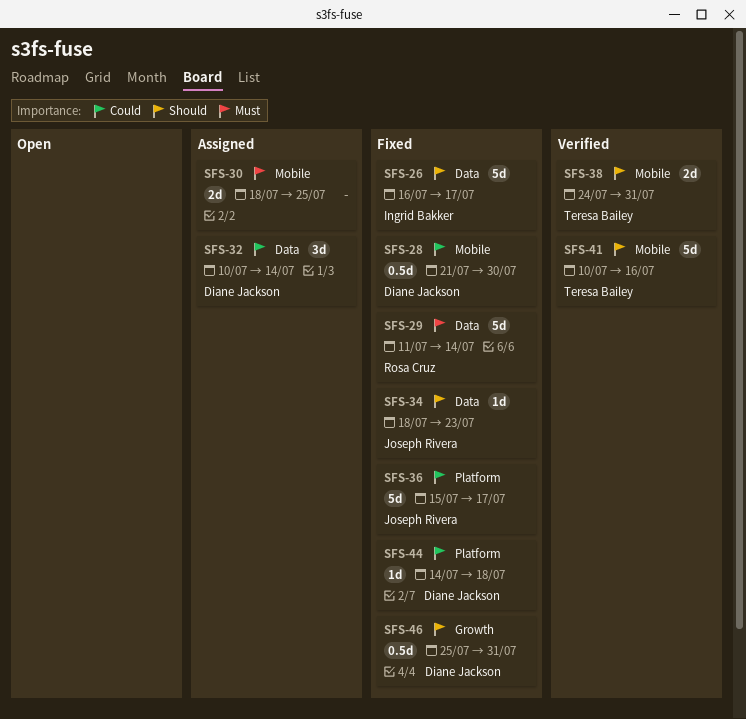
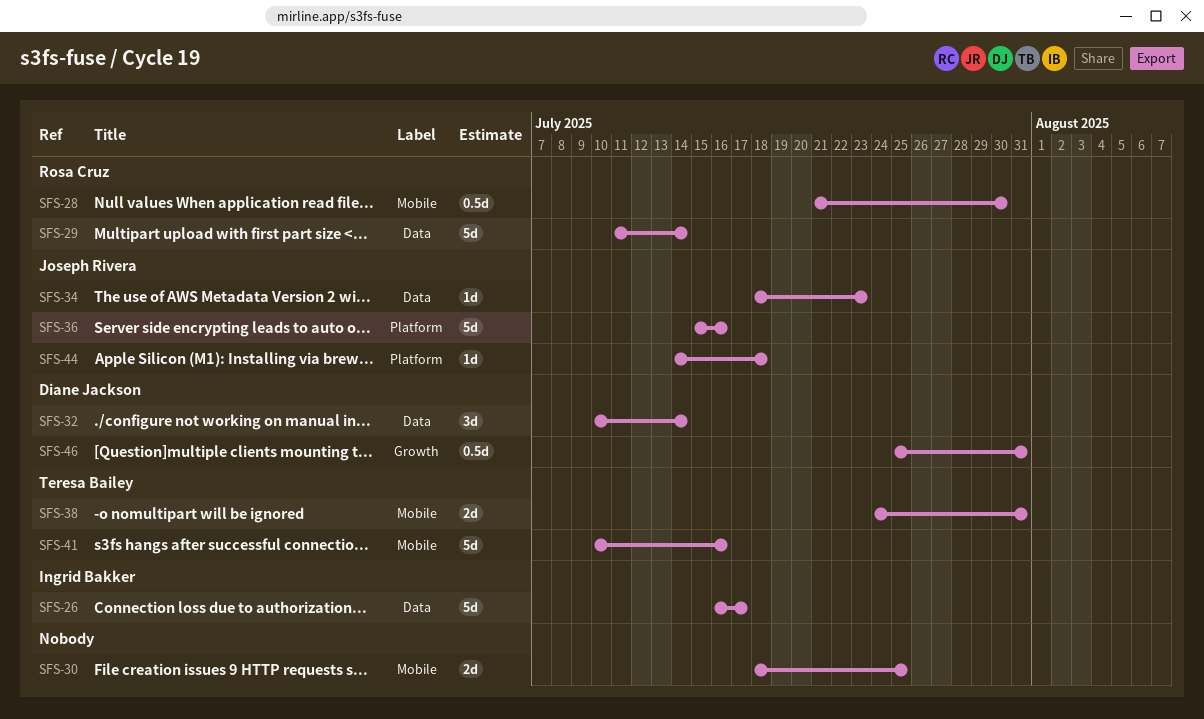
SFS-28, owner: Diane Jackson -> Rosa Cruz
SFS-36, due: Jul 17 -> Jul 16
SFS-44, owner: Diane Jackson -> Joseph Rivera

